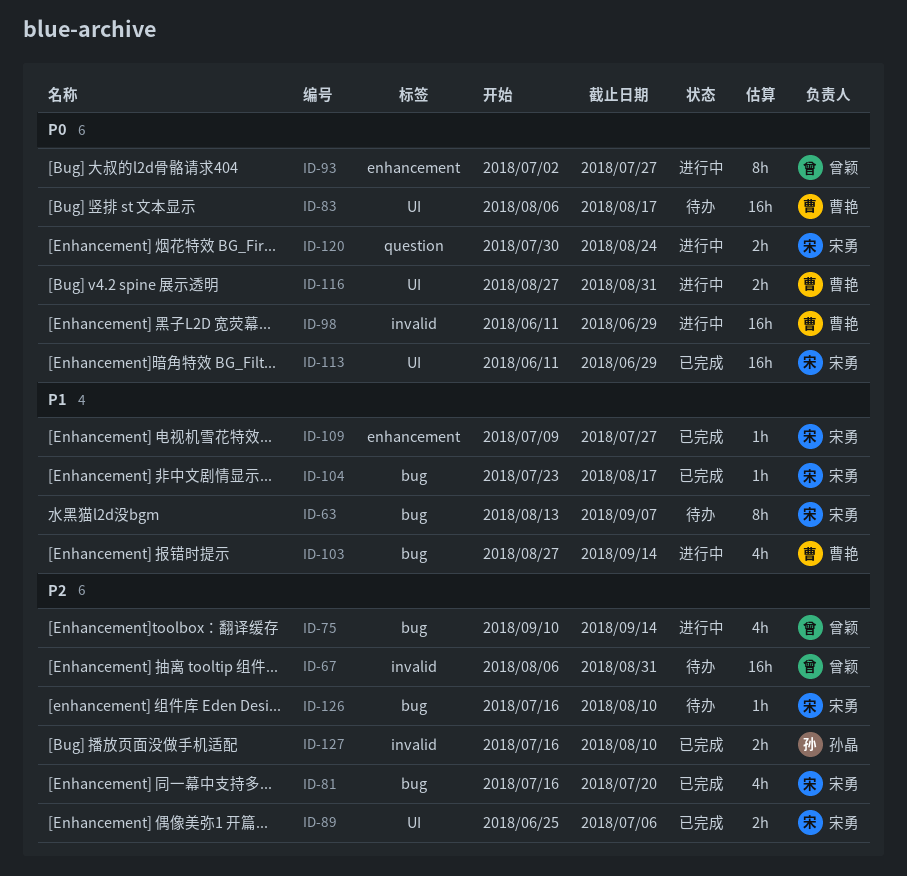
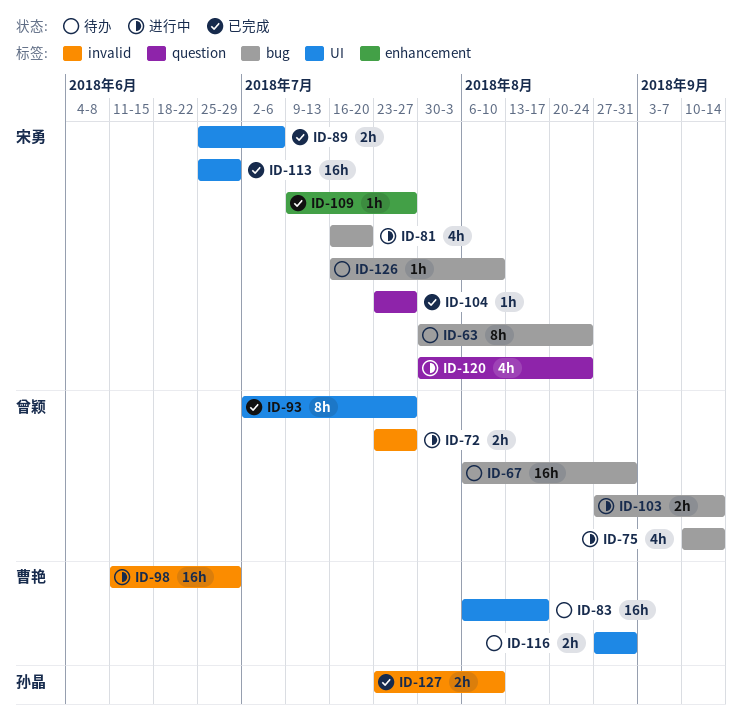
ID-63, start: Aug 13 -> Jul 30
ID-63, due: Sep 7 -> Aug 24
ID-67, label: invalid -> bug
ID-72: none -> present
ID-81, status: 已完成 -> 进行中
ID-93, status: 进行中 -> 已完成
ID-93, label: enhancement -> UI
ID-103, owner: 曹艳 -> 曾颖
ID-103, estimate: 4h -> 2h
ID-104, label: bug -> question
ID-104, due: Aug 17 -> Jul 27
ID-113, start: Jun 11 -> Jun 25
ID-116, status: 进行中 -> 待办
ID-120, estimate: 2h -> 4h
ID-127, start: Jul 16 -> Jul 23

